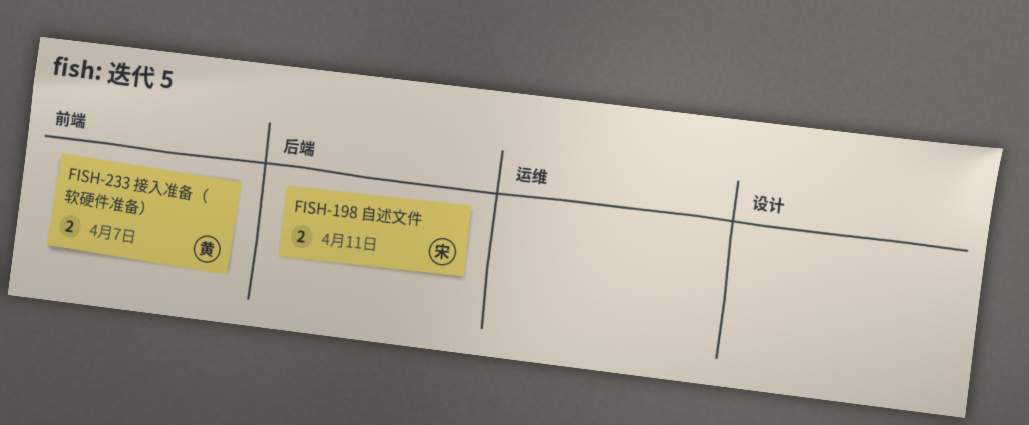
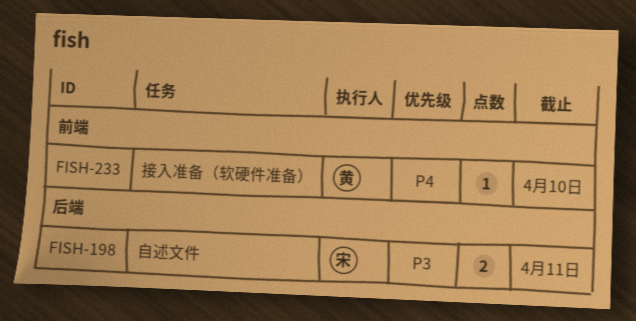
FISH-233, estimate: 2 -> 1
FISH-233, due: Apr 7 -> Apr 10

